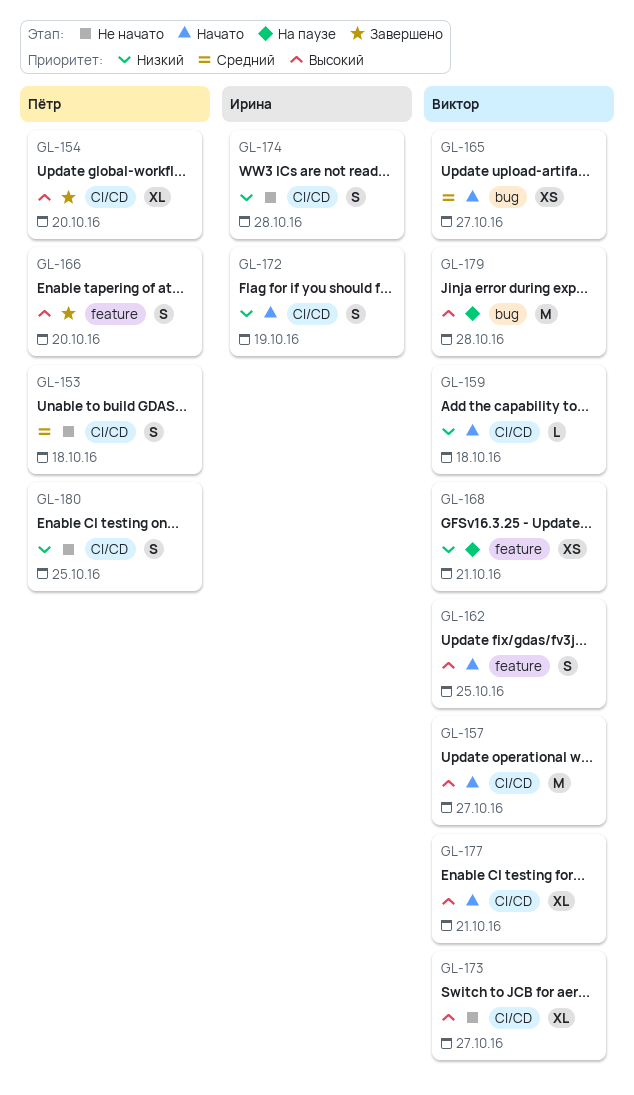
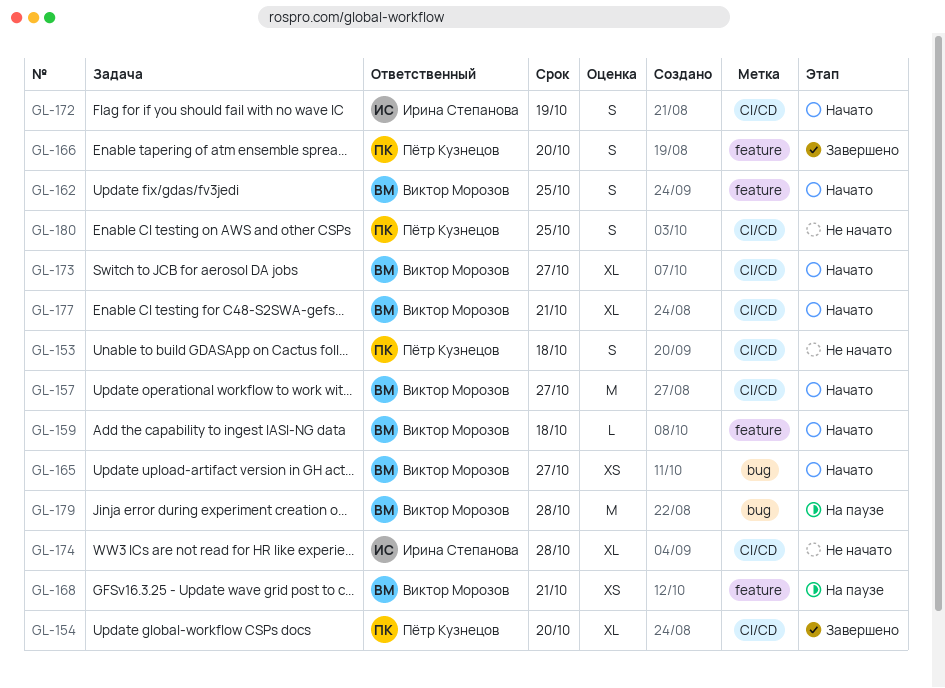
GL-159, label: CI/CD -> feature
GL-173, status: Не начато -> Начато
GL-174, estimate: S -> XL

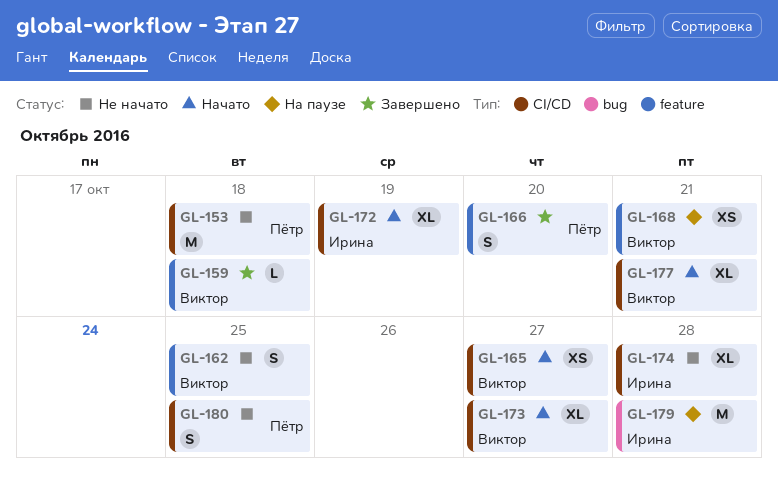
GL-153, estimate: S -> M
GL-154: present -> none
GL-157: present -> none
GL-159, status: Начато -> Завершено
GL-162, status: Начато -> Не начато
GL-165, label: bug -> CI/CD
GL-172, estimate: S -> XL
GL-179, owner: Виктор Морозов -> Ирина Степанова

